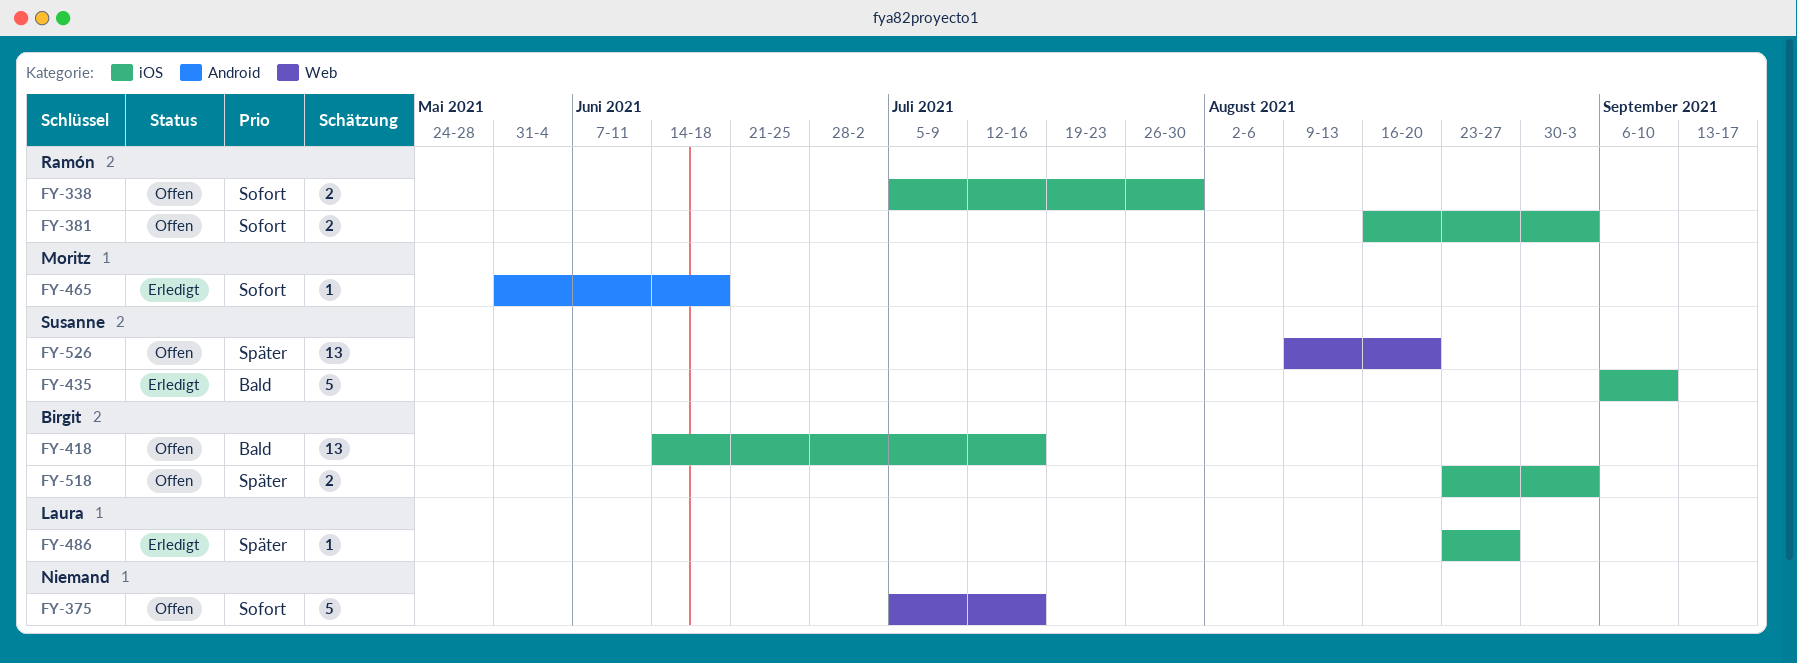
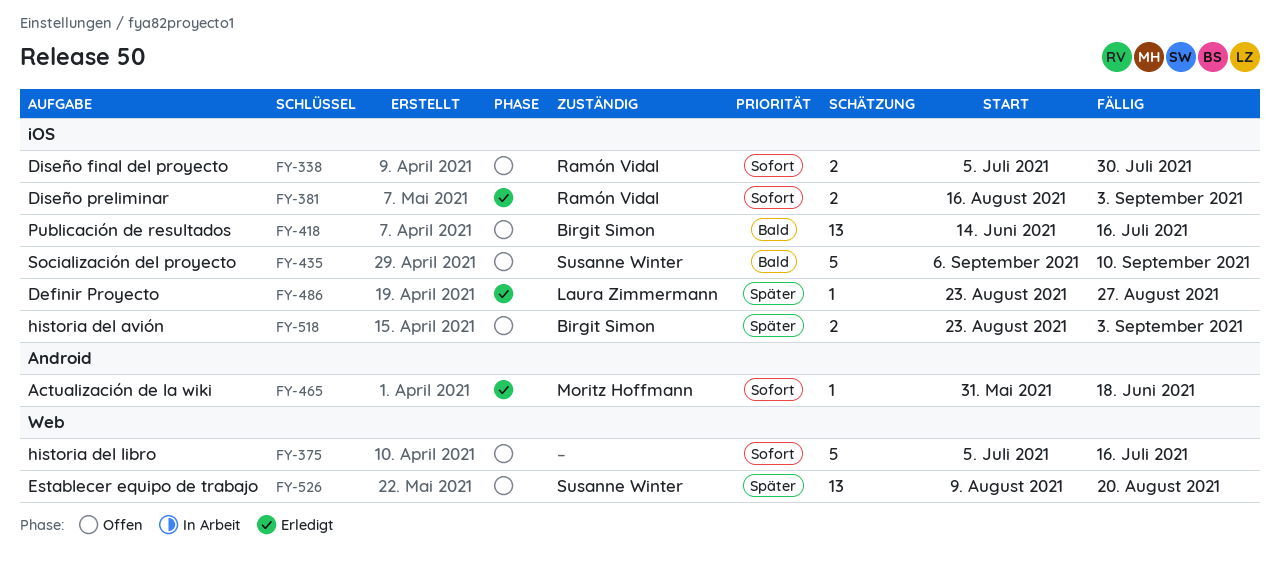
FY-381, status: Offen -> Erledigt
FY-435, status: Erledigt -> Offen

